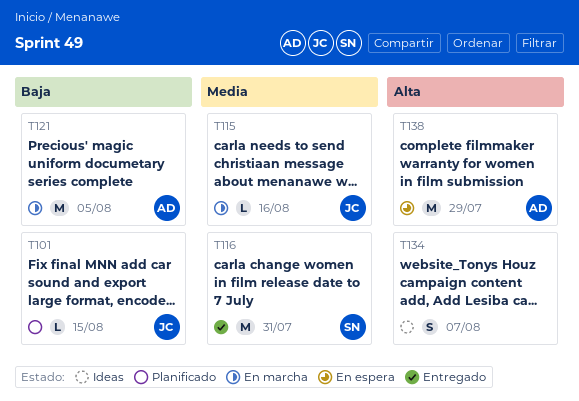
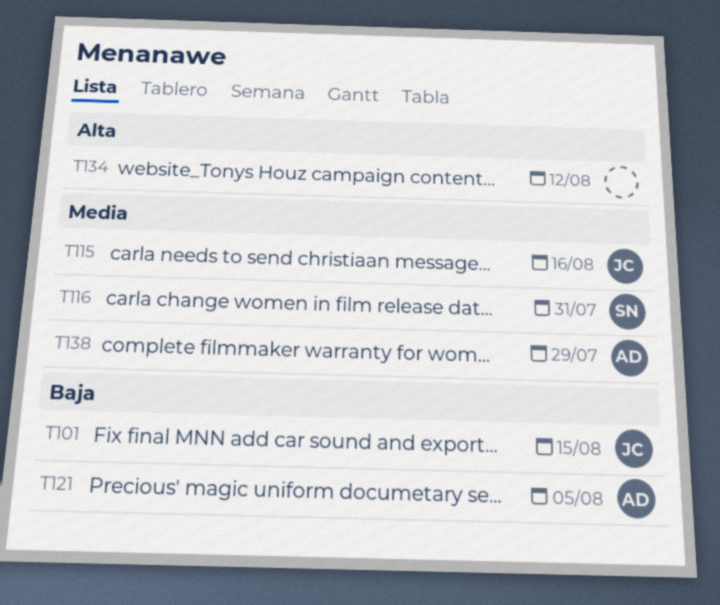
T134, due: Aug 7 -> Aug 12
T138, priority: Alta -> Media

